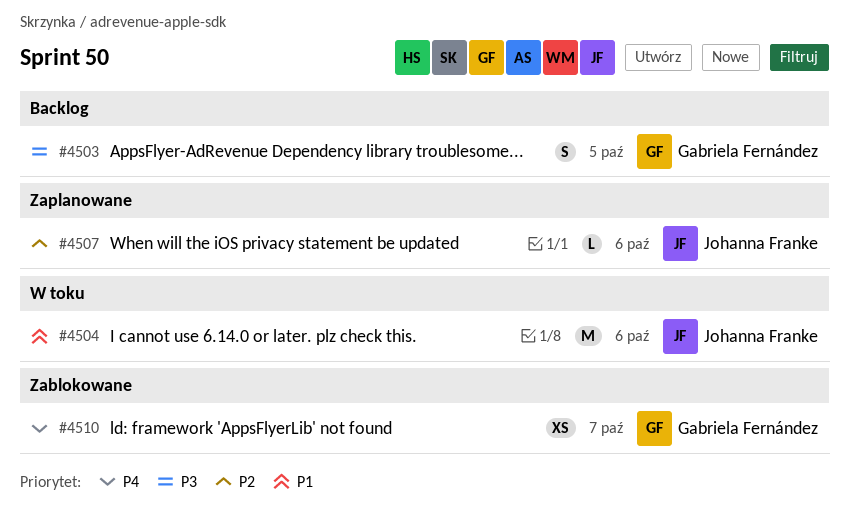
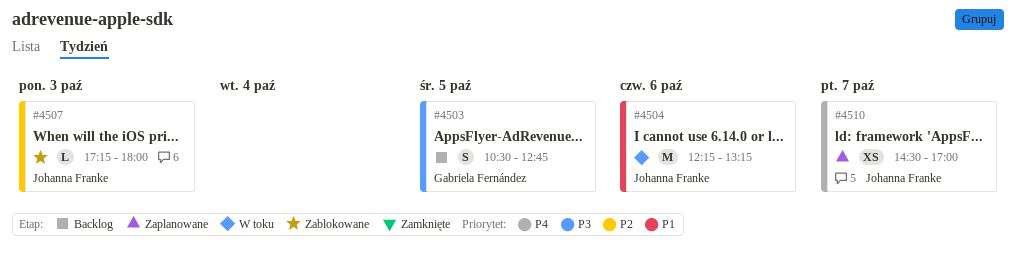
#4507, status: Zaplanowane -> Zablokowane
#4507, day: Oct 6 -> Oct 3
#4510, status: Zablokowane -> Zaplanowane
#4510, owner: Gabriela Fernández -> Johanna Franke

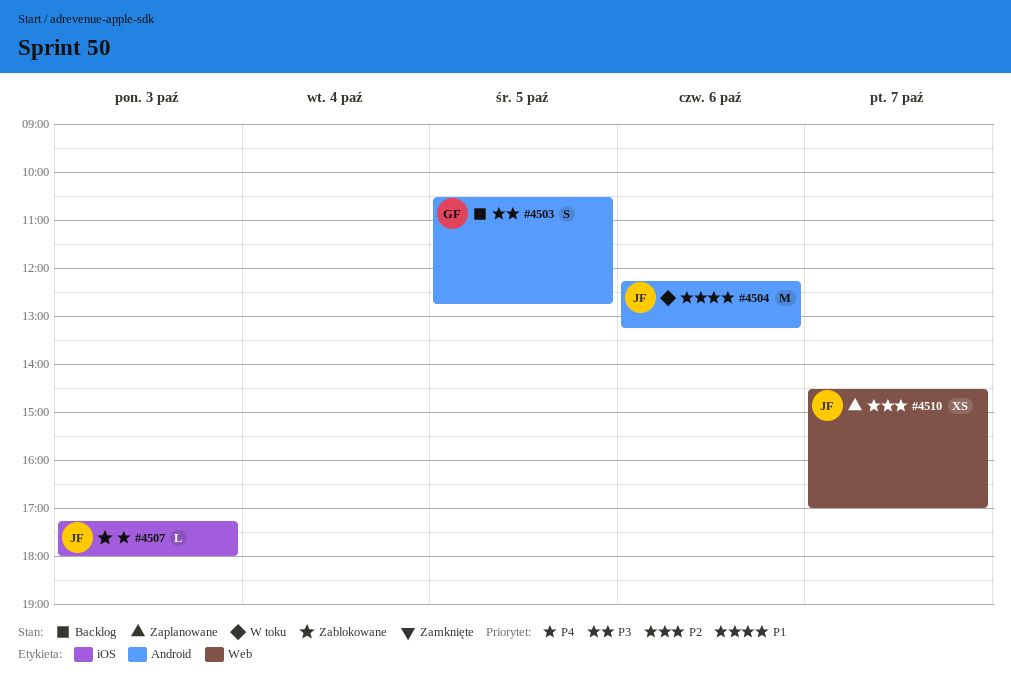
#4507, priority: P2 -> P4
#4510, priority: P4 -> P2

